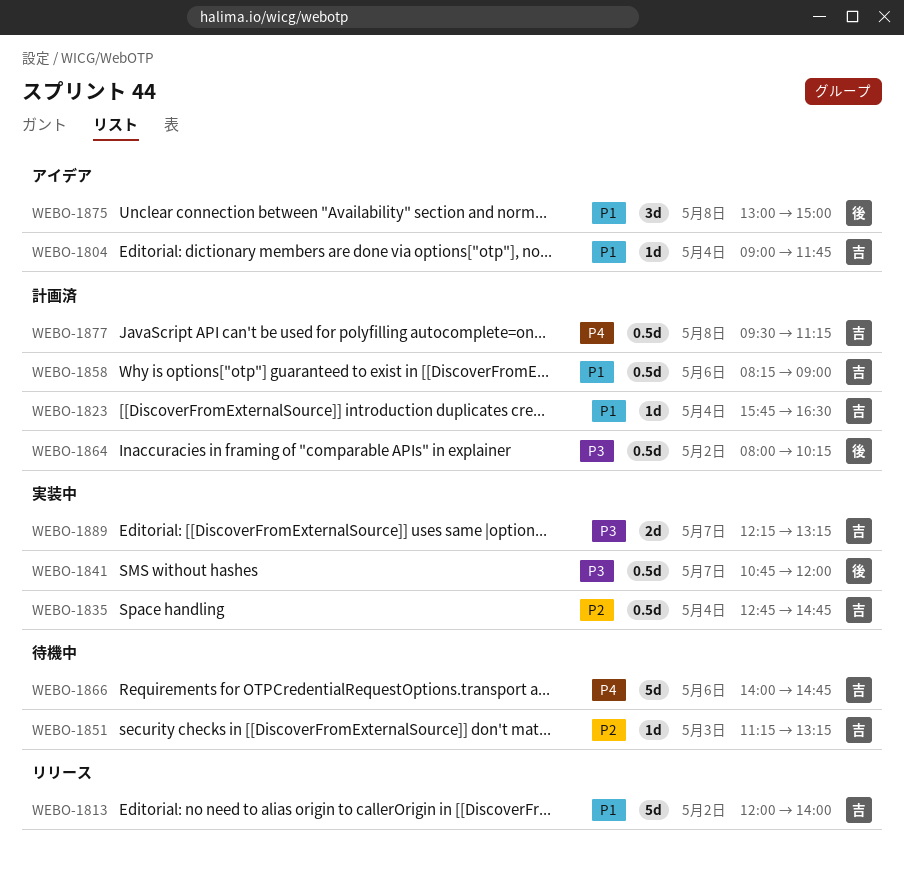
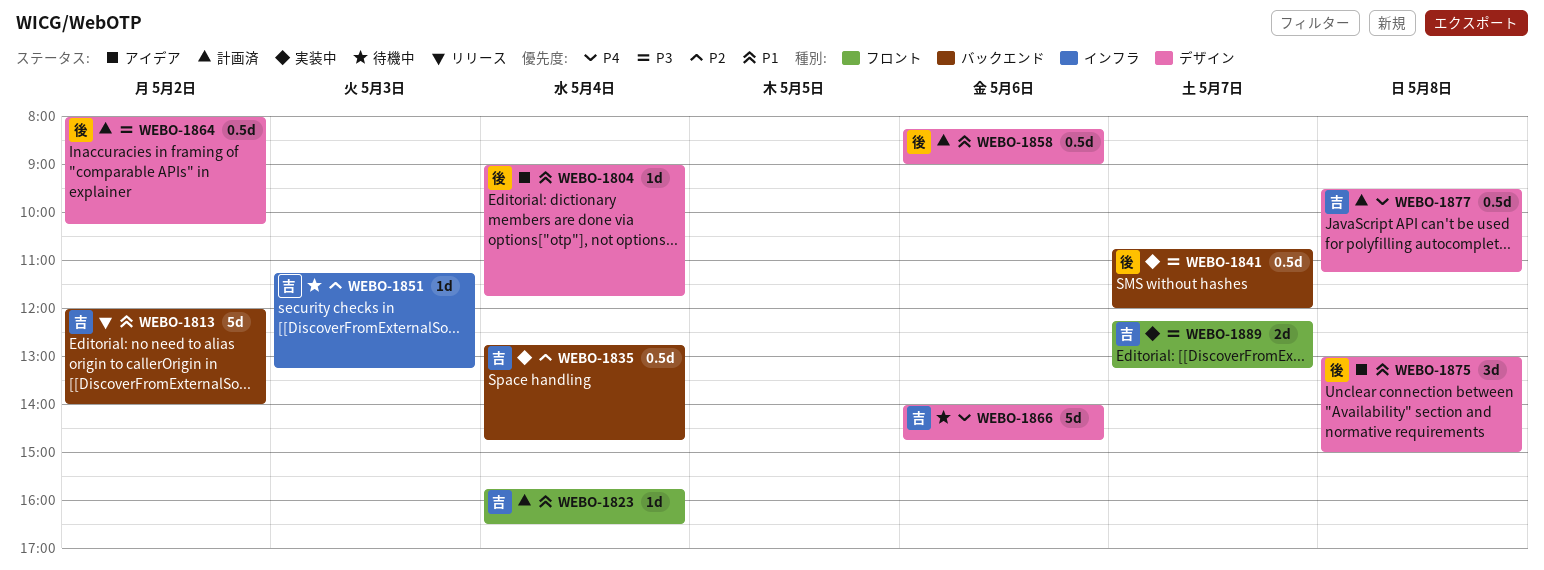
WEBO-1804, owner: 吉 -> 後
WEBO-1858, owner: 吉 -> 後

